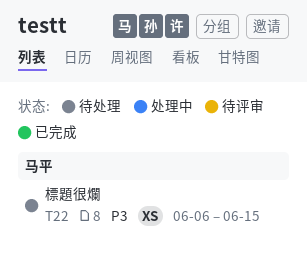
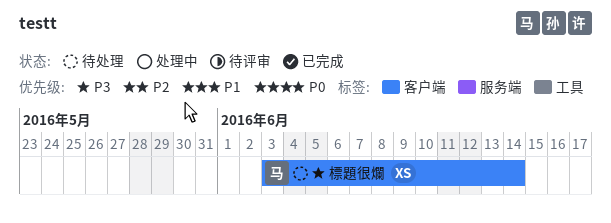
標題很爛, start: Jun 6 -> Jun 3
標題很爛, due: Jun 15 -> Jun 14

